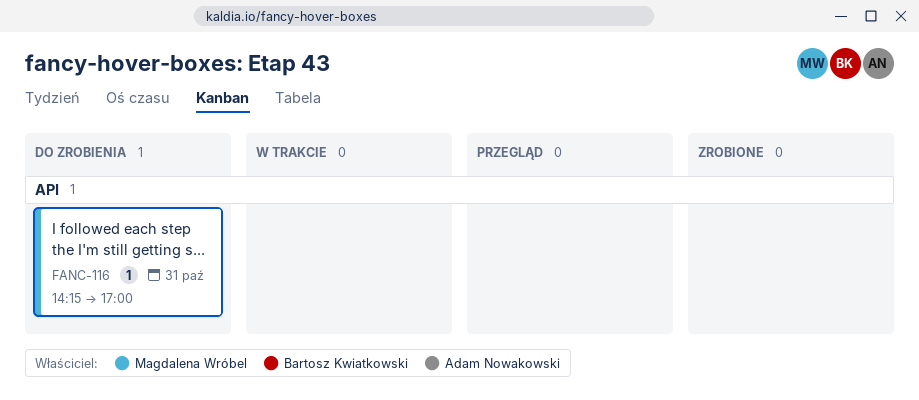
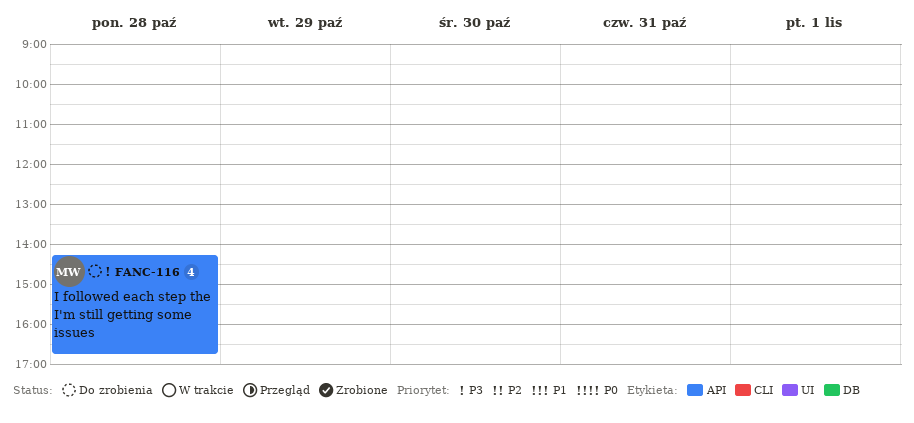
FANC-116, estimate: 1 -> 4
FANC-116, day: Oct 31 -> Oct 28
FANC-116, ends: 17:00 -> 16:45

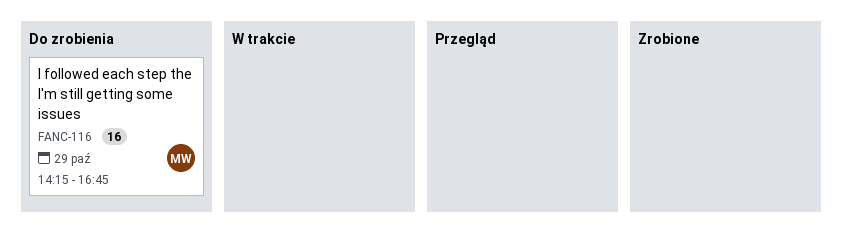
FANC-116, estimate: 4 -> 16
FANC-116, day: Oct 28 -> Oct 29

